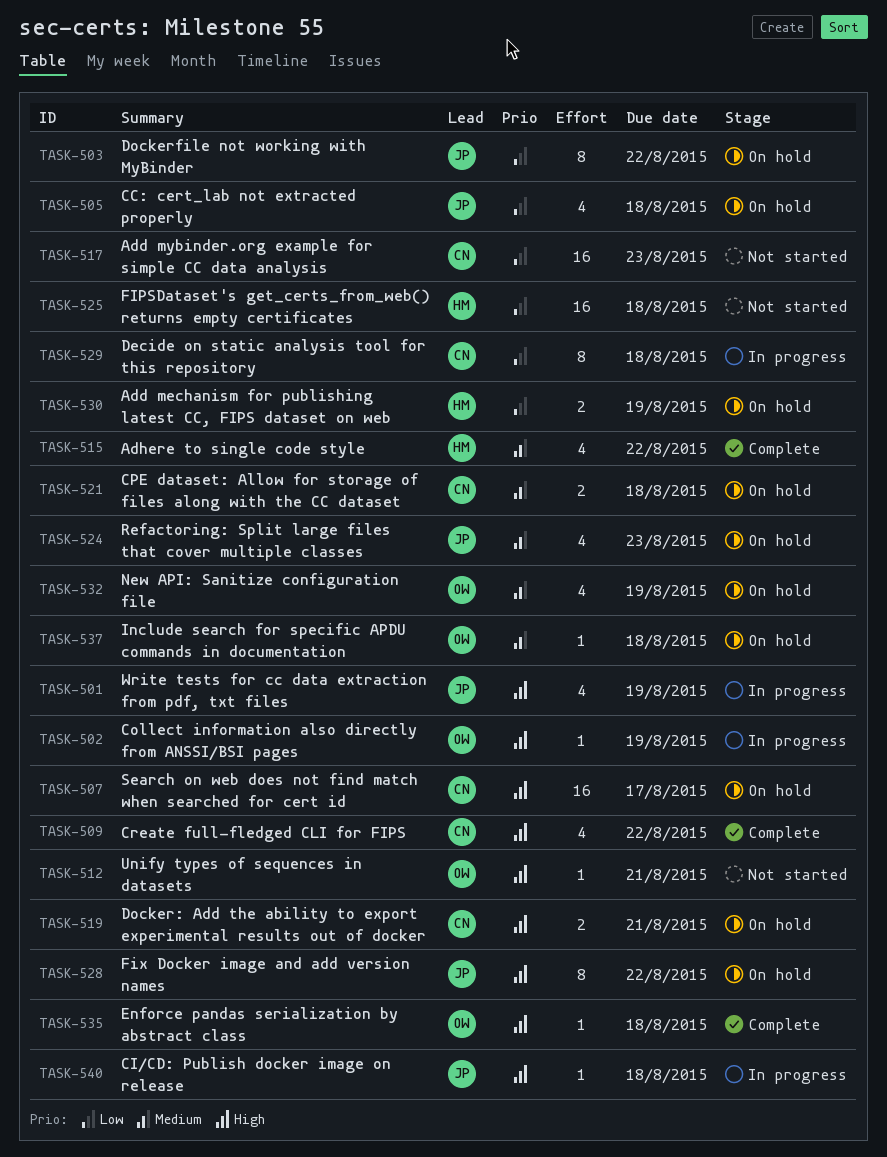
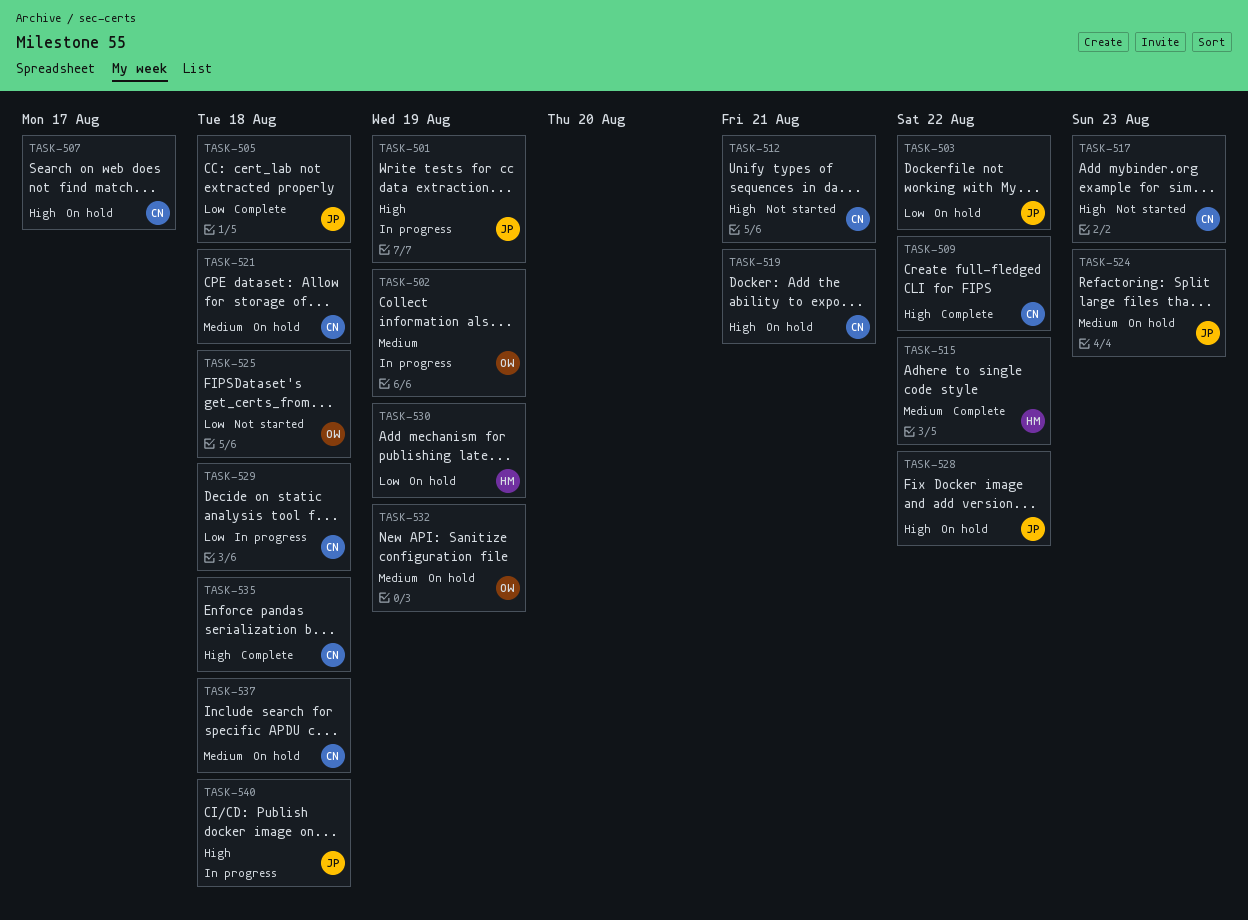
TASK-502, priority: High -> Medium
TASK-505, status: On hold -> Complete
TASK-512, owner: OW -> CN
TASK-517, priority: Low -> High
TASK-525, owner: HM -> OW
TASK-535, owner: OW -> CN
TASK-537, owner: OW -> CN

